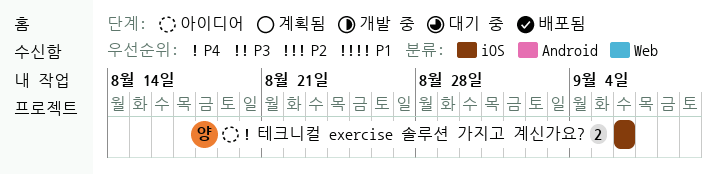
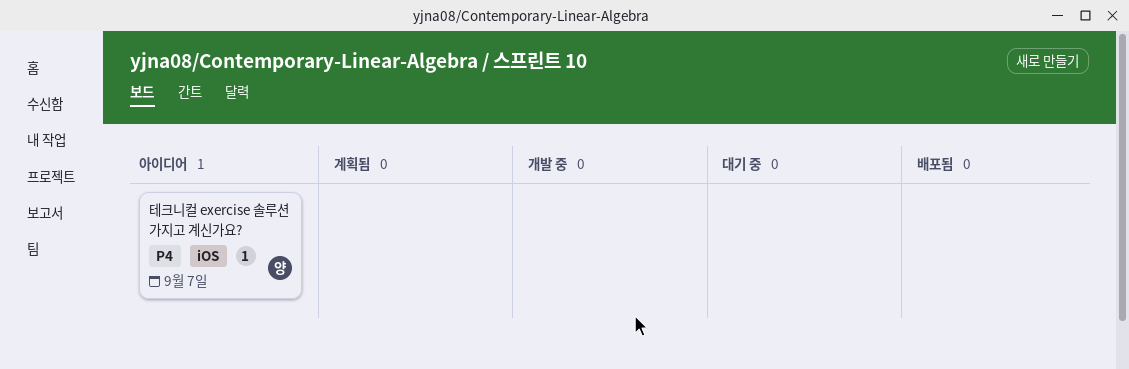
테크니컬 exercise 솔루션 가지고 계신가요?, estimate: 2 -> 1
테크니컬 exercise 솔루션 가지고 계신가요?, due: Sep 6 -> Sep 7

